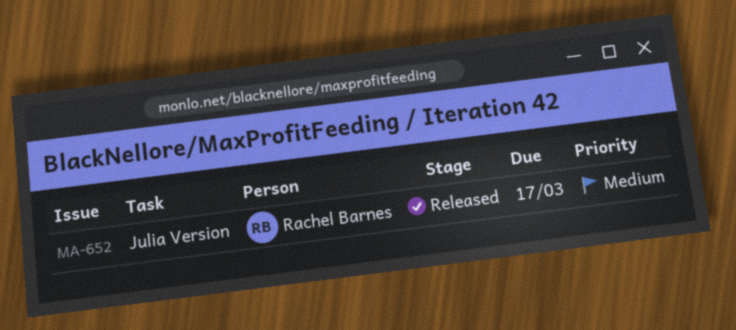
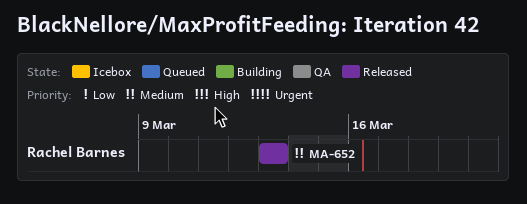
MA-652, due: Mar 17 -> Mar 13

